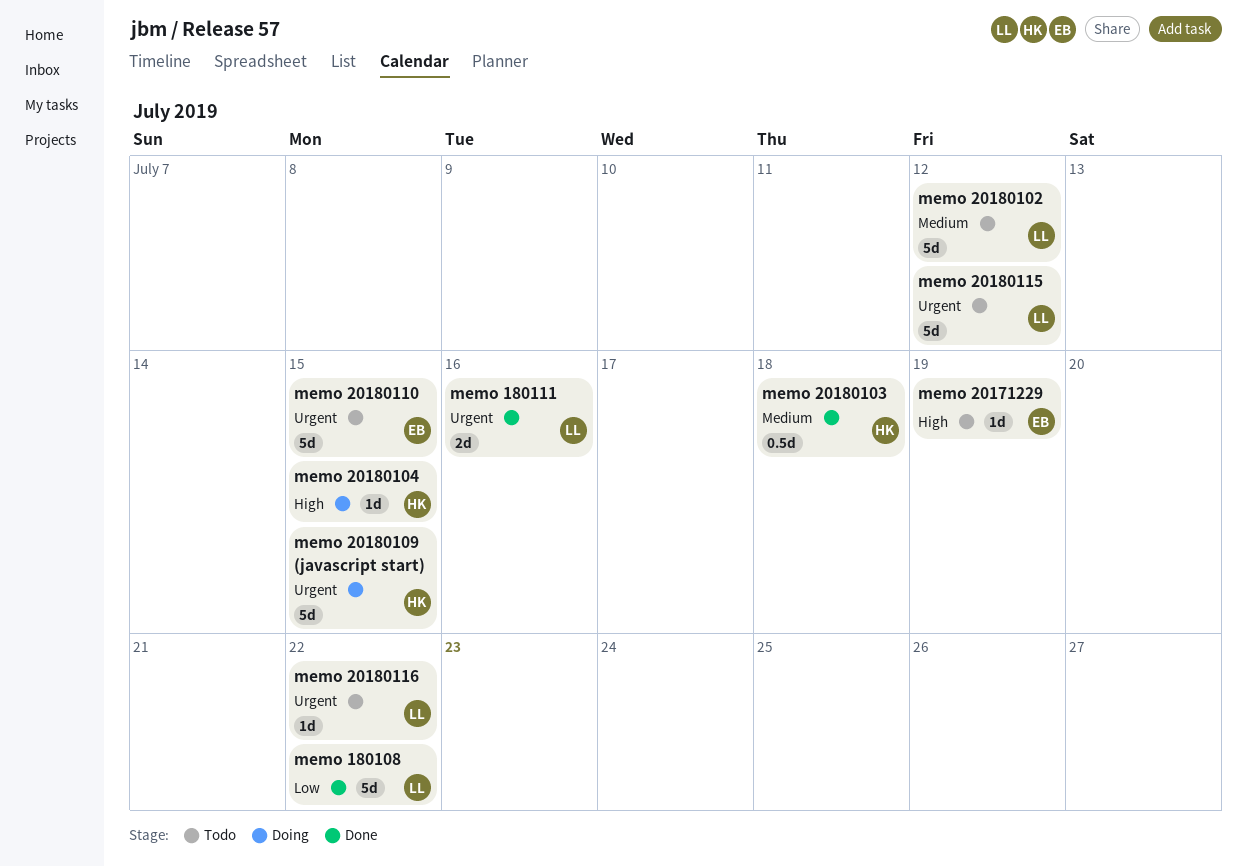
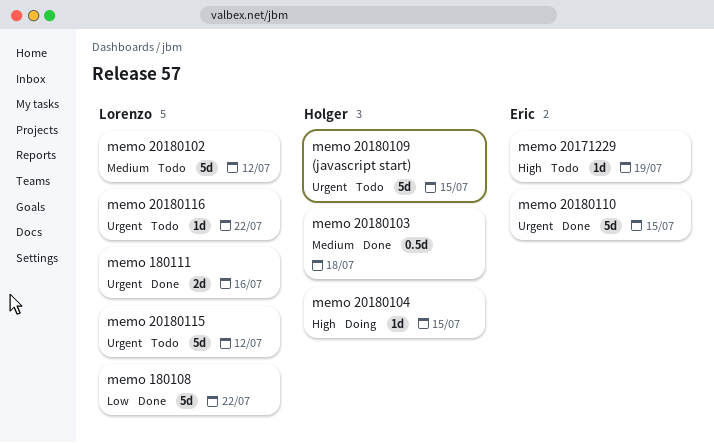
memo 20180109 (javascript start), status: Doing -> Todo
memo 20180110, status: Todo -> Done

